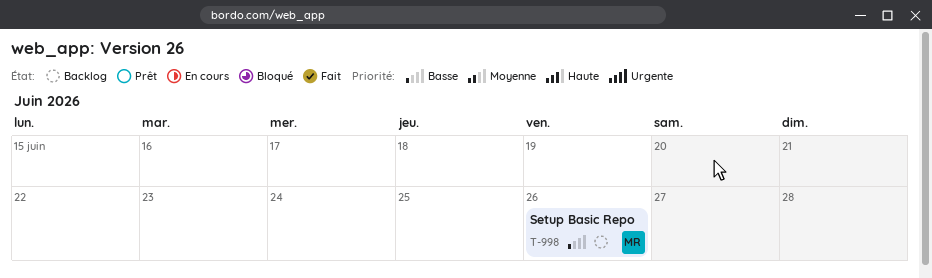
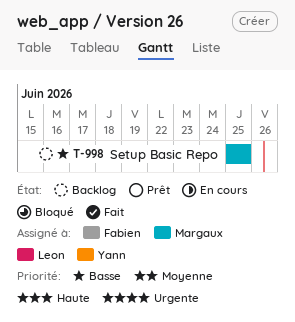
T-998, due: Jun 26 -> Jun 25

